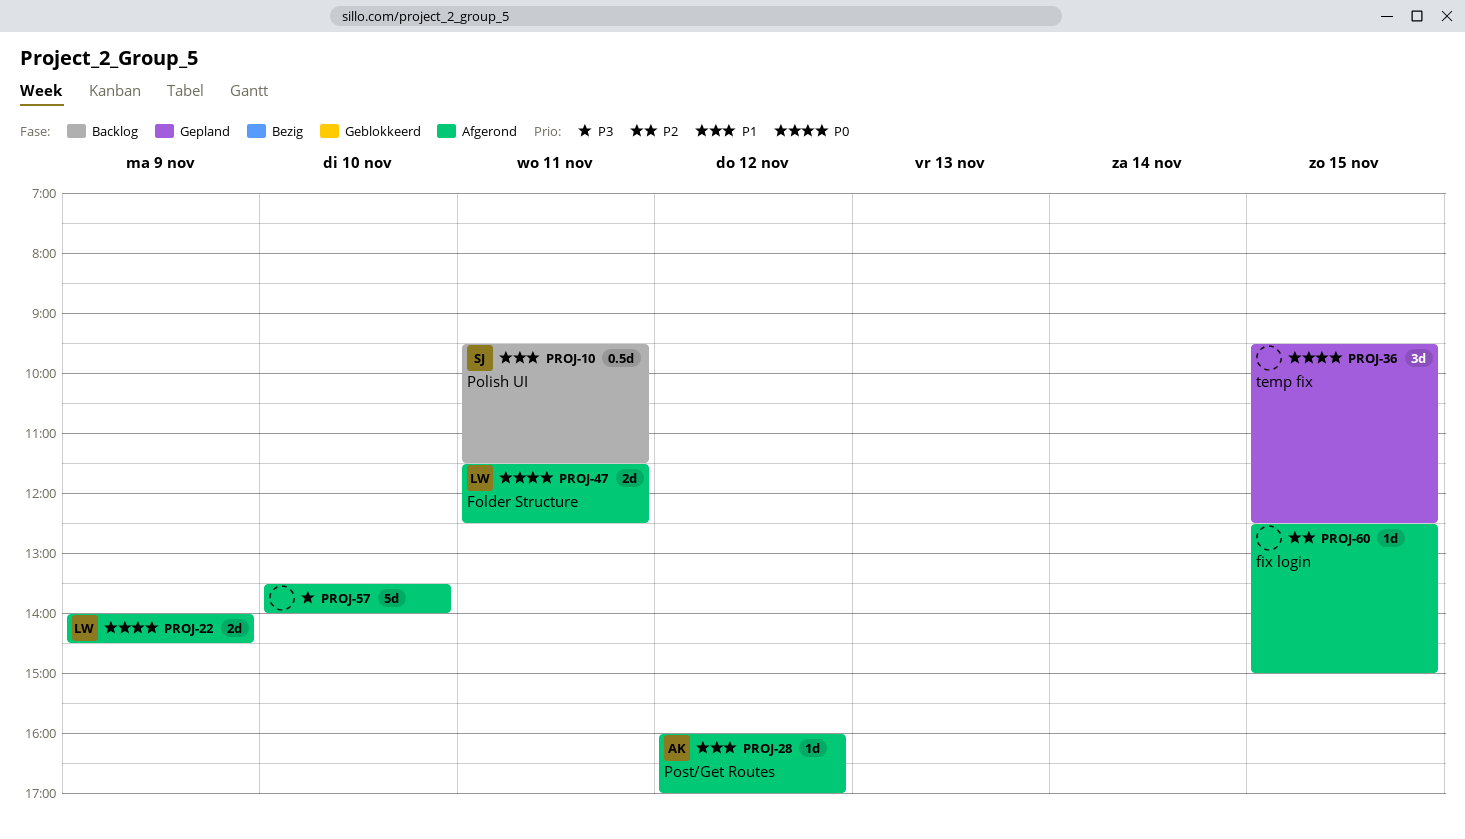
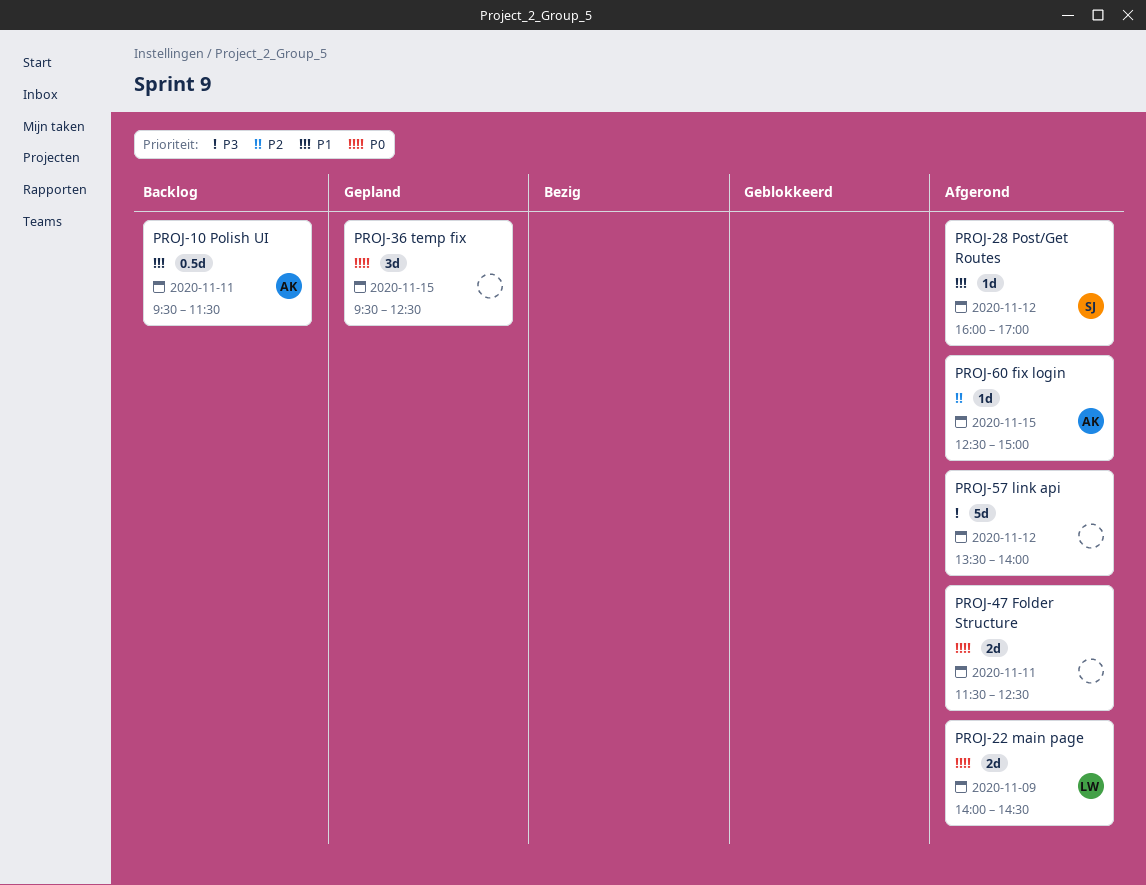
PROJ-10, owner: SJ -> AK
PROJ-28, owner: AK -> SJ
PROJ-47, owner: LW -> none
PROJ-57, day: Nov 10 -> Nov 12
PROJ-60, owner: none -> AK

